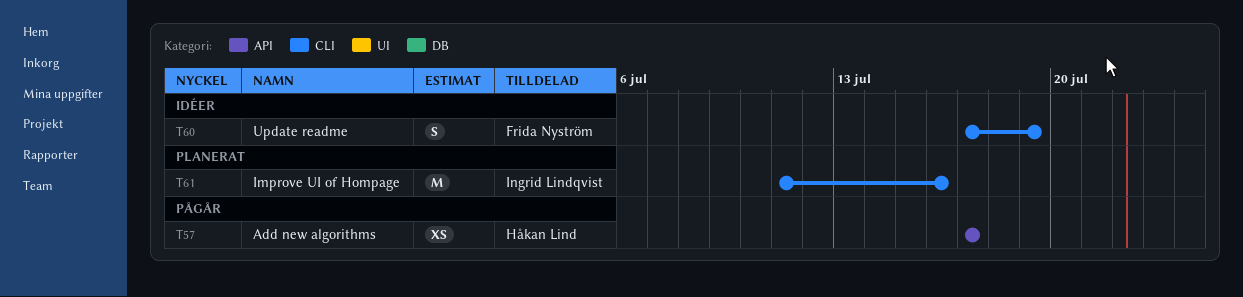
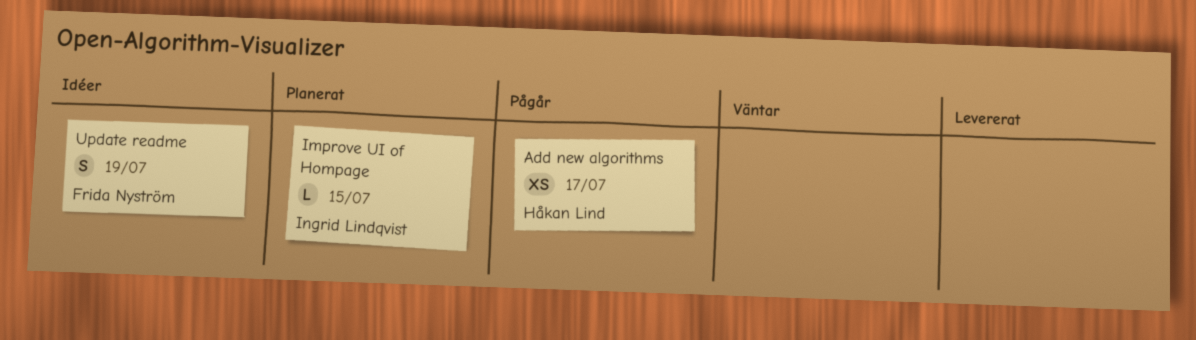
Improve UI of Hompage, estimate: M -> L
Improve UI of Hompage, due: Jul 16 -> Jul 15

